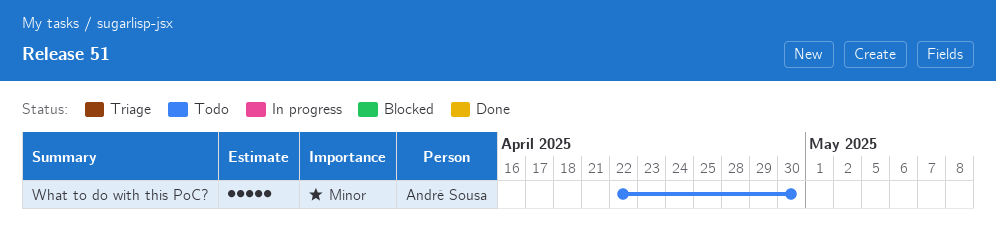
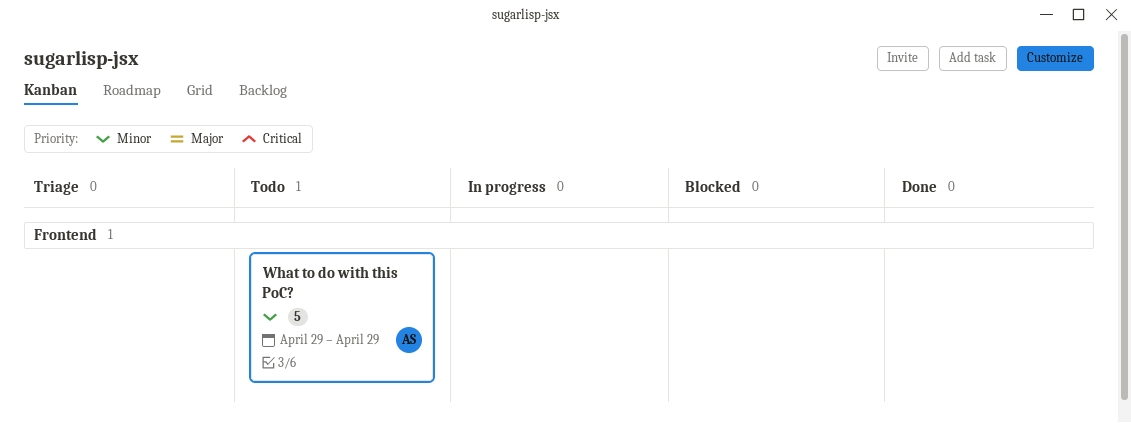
What to do with this PoC?, start: Apr 22 -> Apr 29
What to do with this PoC?, due: Apr 30 -> Apr 29

